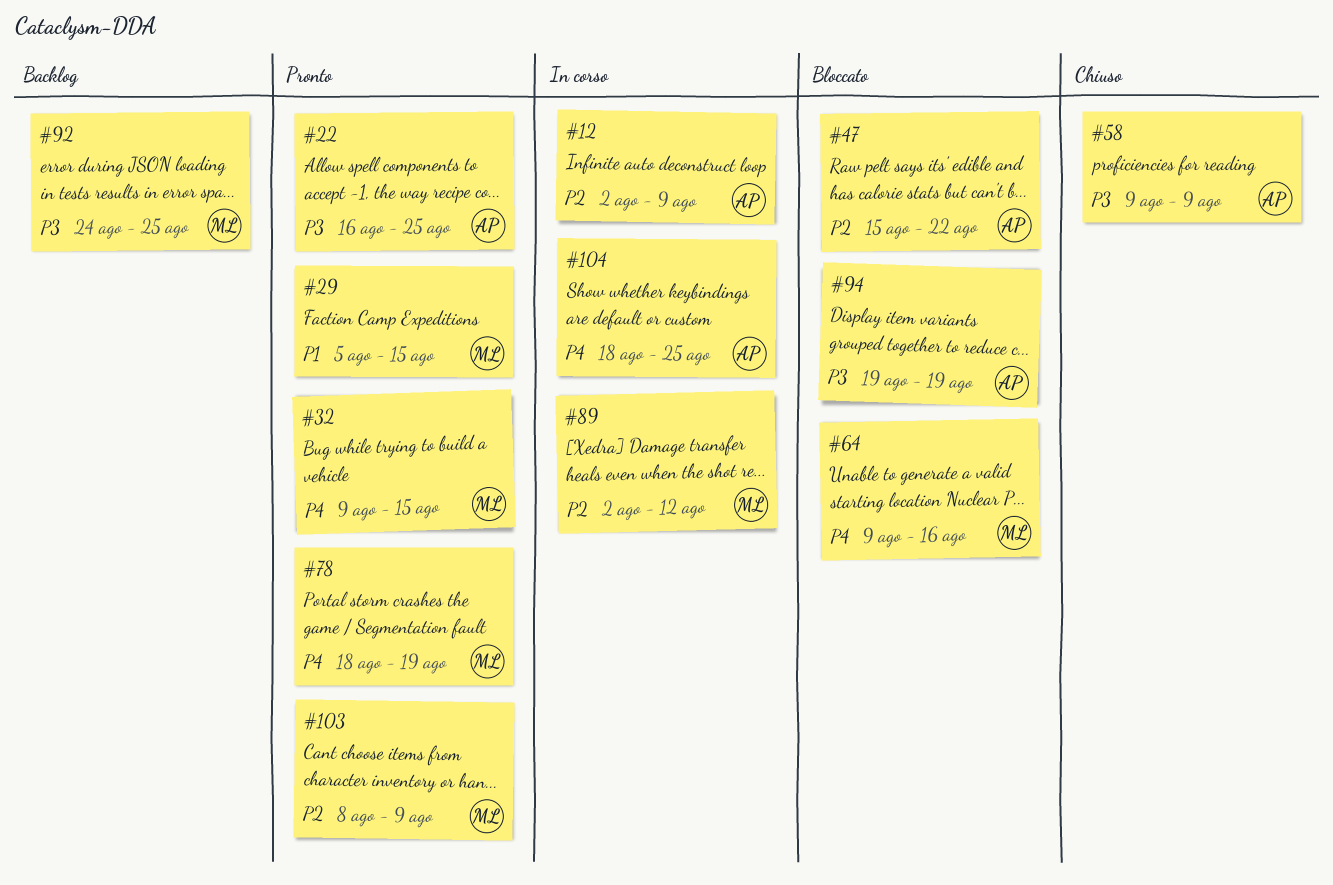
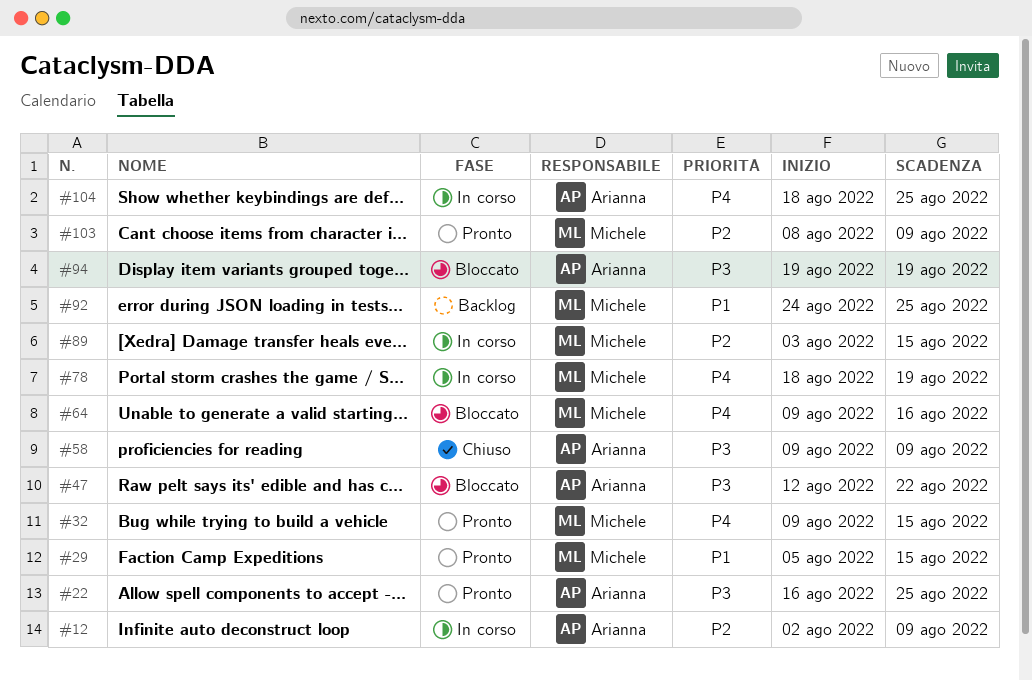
#47, priority: P2 -> P3
#47, start: Aug 15 -> Aug 12
#78, status: Pronto -> In corso
#89, start: Aug 2 -> Aug 3
#89, due: Aug 12 -> Aug 15
#92, priority: P3 -> P1

